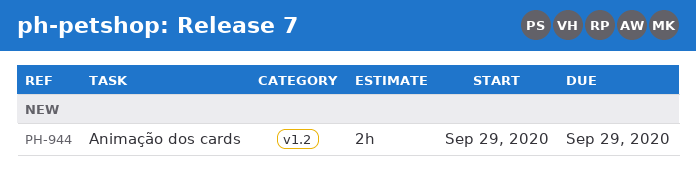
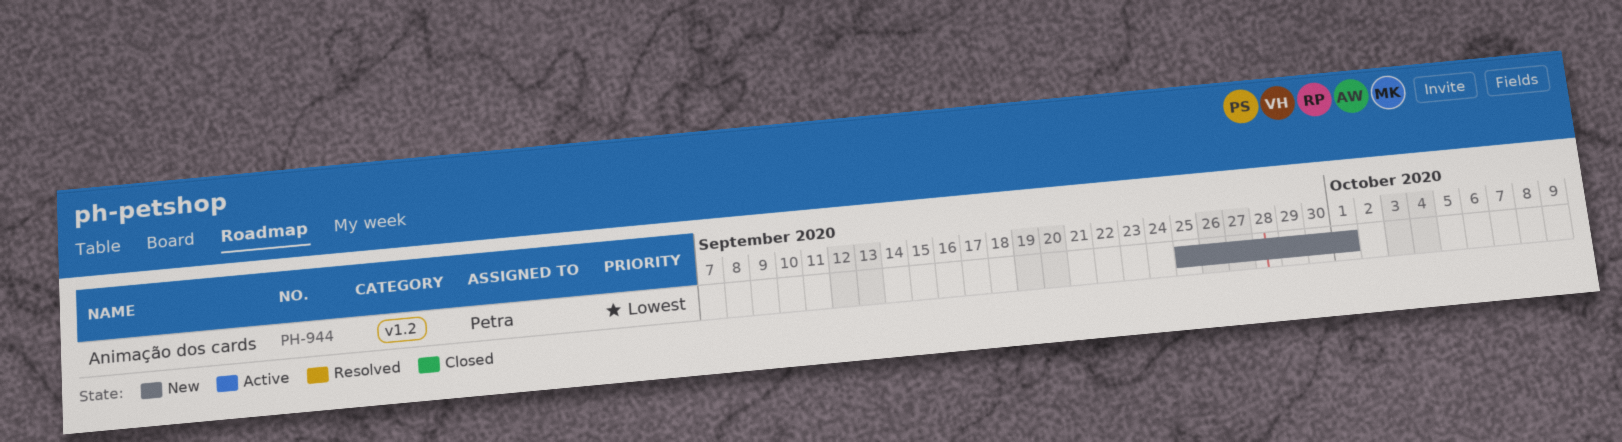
PH-944, start: Sep 29 -> Sep 25
PH-944, due: Sep 29 -> Oct 1

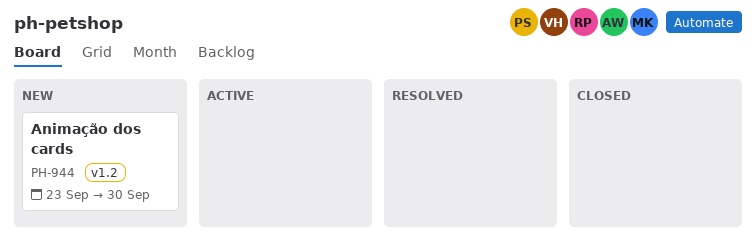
PH-944, start: Sep 25 -> Sep 23
PH-944, due: Oct 1 -> Sep 30

